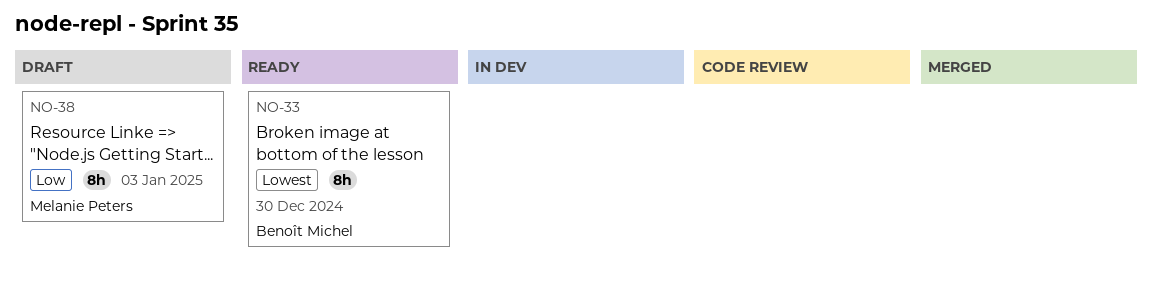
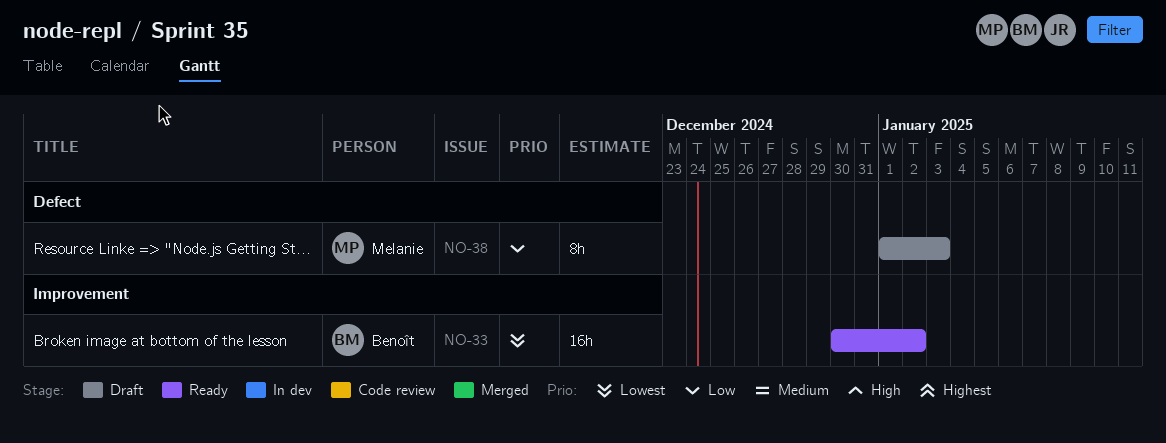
NO-33, estimate: 8h -> 16h
NO-33, due: Dec 30 -> Jan 2

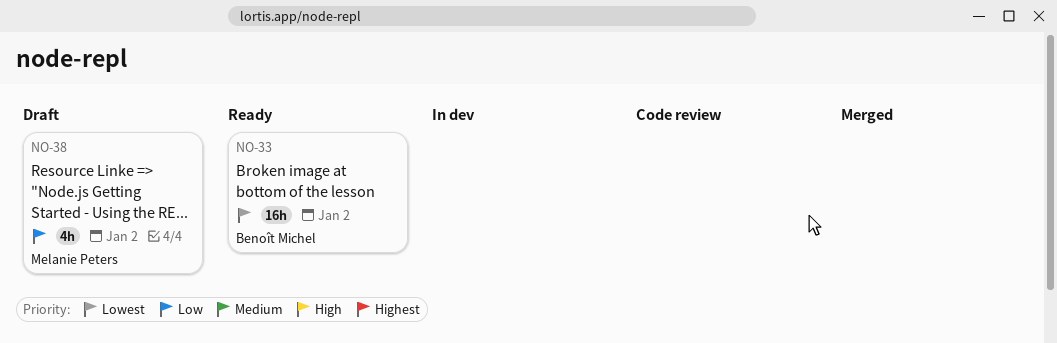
NO-38, estimate: 8h -> 4h
NO-38, due: Jan 3 -> Jan 2

